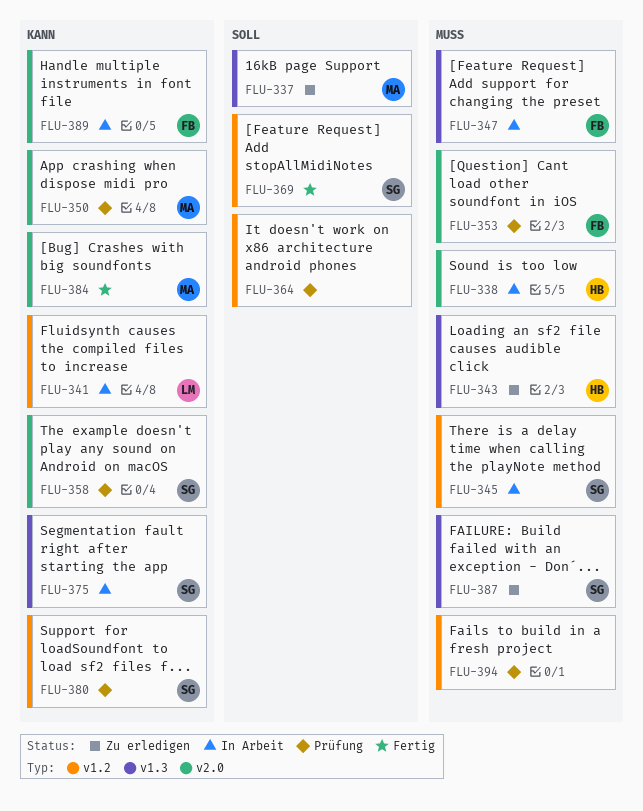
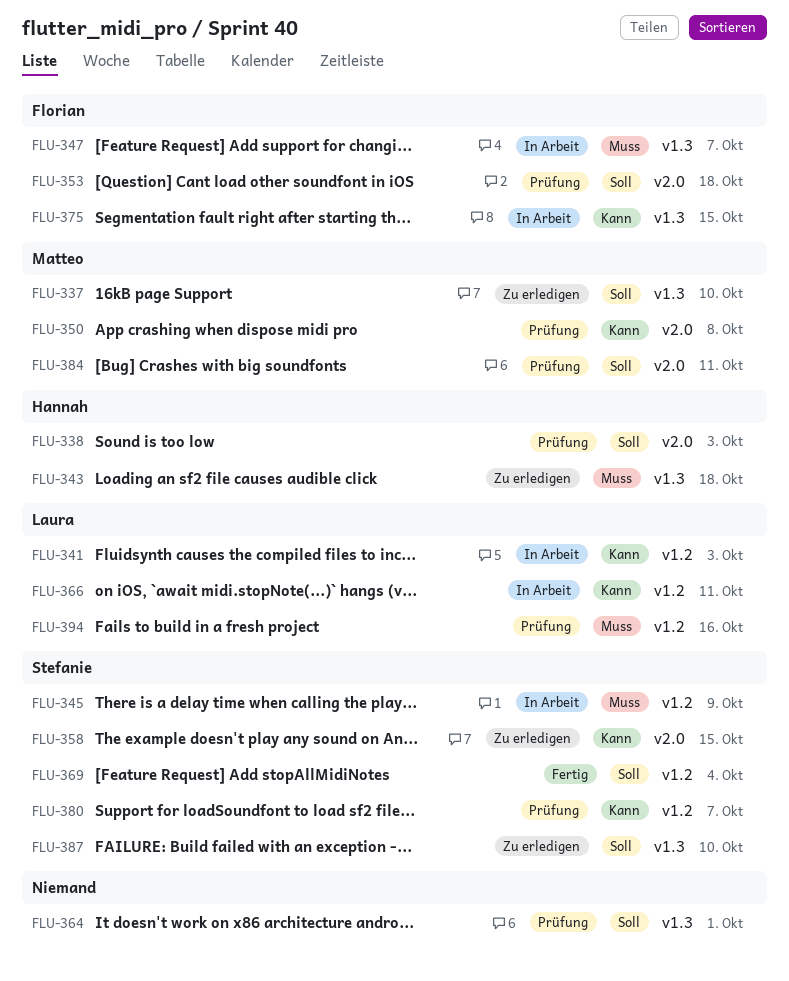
FLU-338, status: In Arbeit -> Prüfung
FLU-338, priority: Muss -> Soll
FLU-353, priority: Muss -> Soll
FLU-358, status: Prüfung -> Zu erledigen
FLU-364, label: v1.2 -> v1.3
FLU-366: none -> present
FLU-375, owner: Stefanie -> Florian
FLU-384, status: Fertig -> Prüfung
FLU-384, priority: Kann -> Soll
FLU-387, priority: Muss -> Soll
FLU-389: present -> none
FLU-394, owner: none -> Laura

